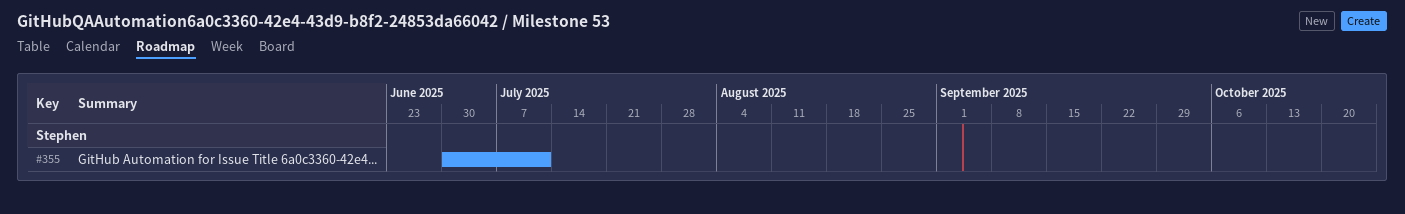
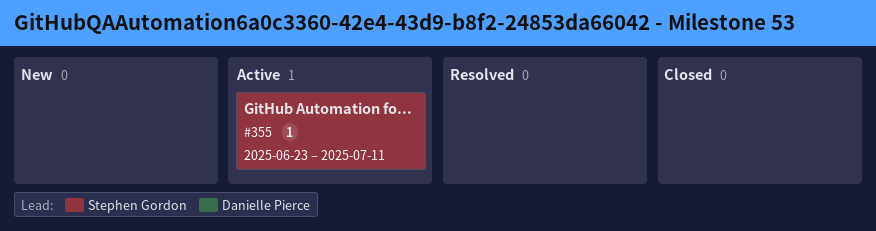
#355, start: Jun 30 -> Jun 23

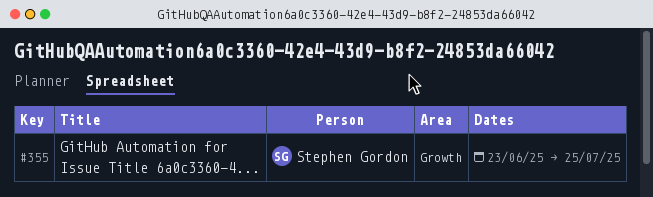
#355, due: Jul 11 -> Jul 25

